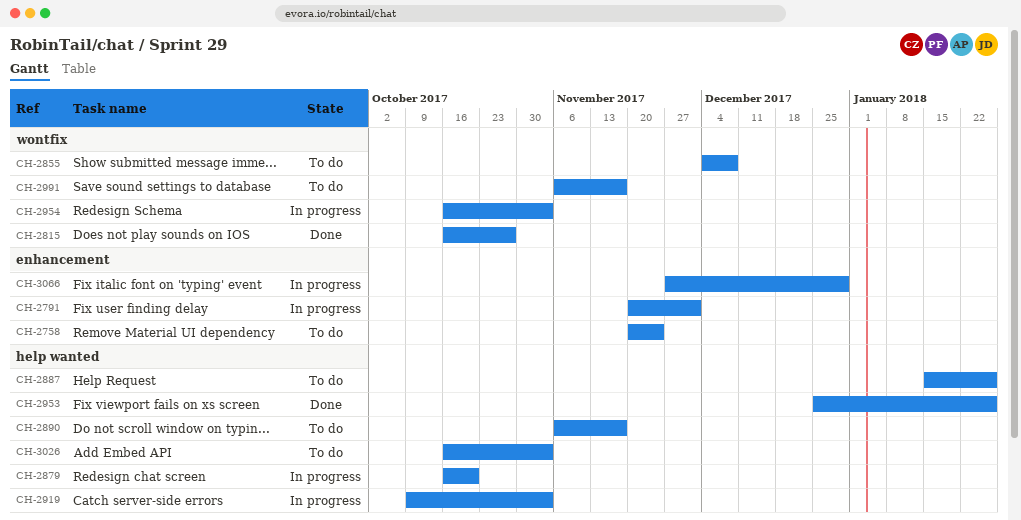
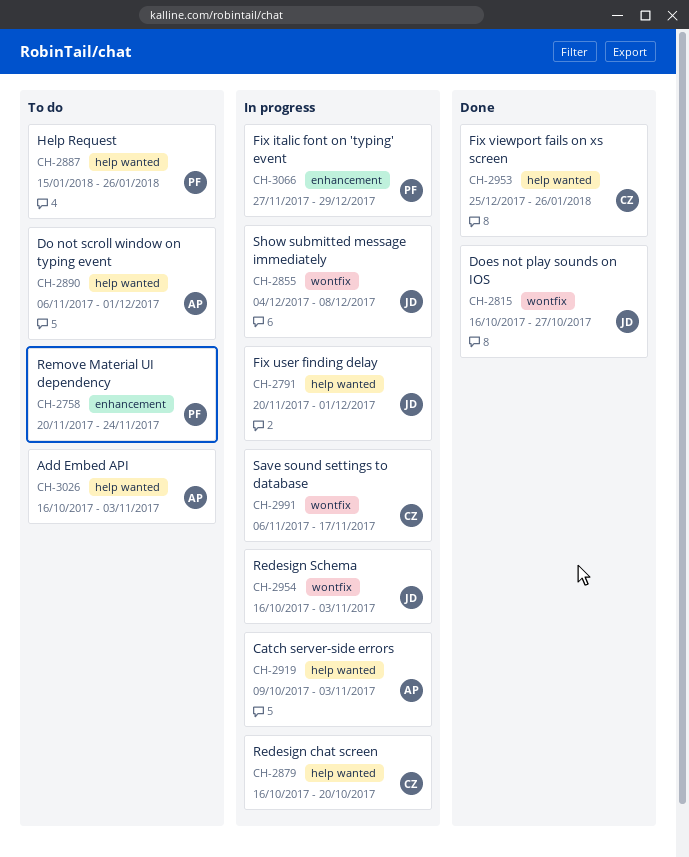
CH-2791, label: enhancement -> help wanted
CH-2855, status: To do -> In progress
CH-2890, due: Nov 17 -> Dec 1
CH-2991, status: To do -> In progress

